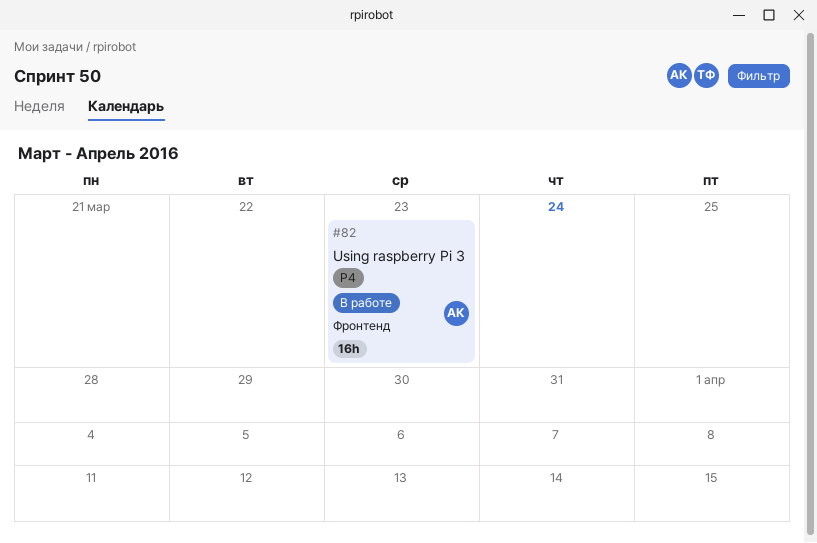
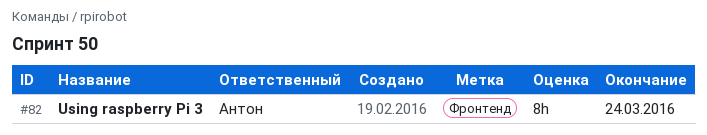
#82, estimate: 16h -> 8h
#82, due: Mar 23 -> Mar 24

